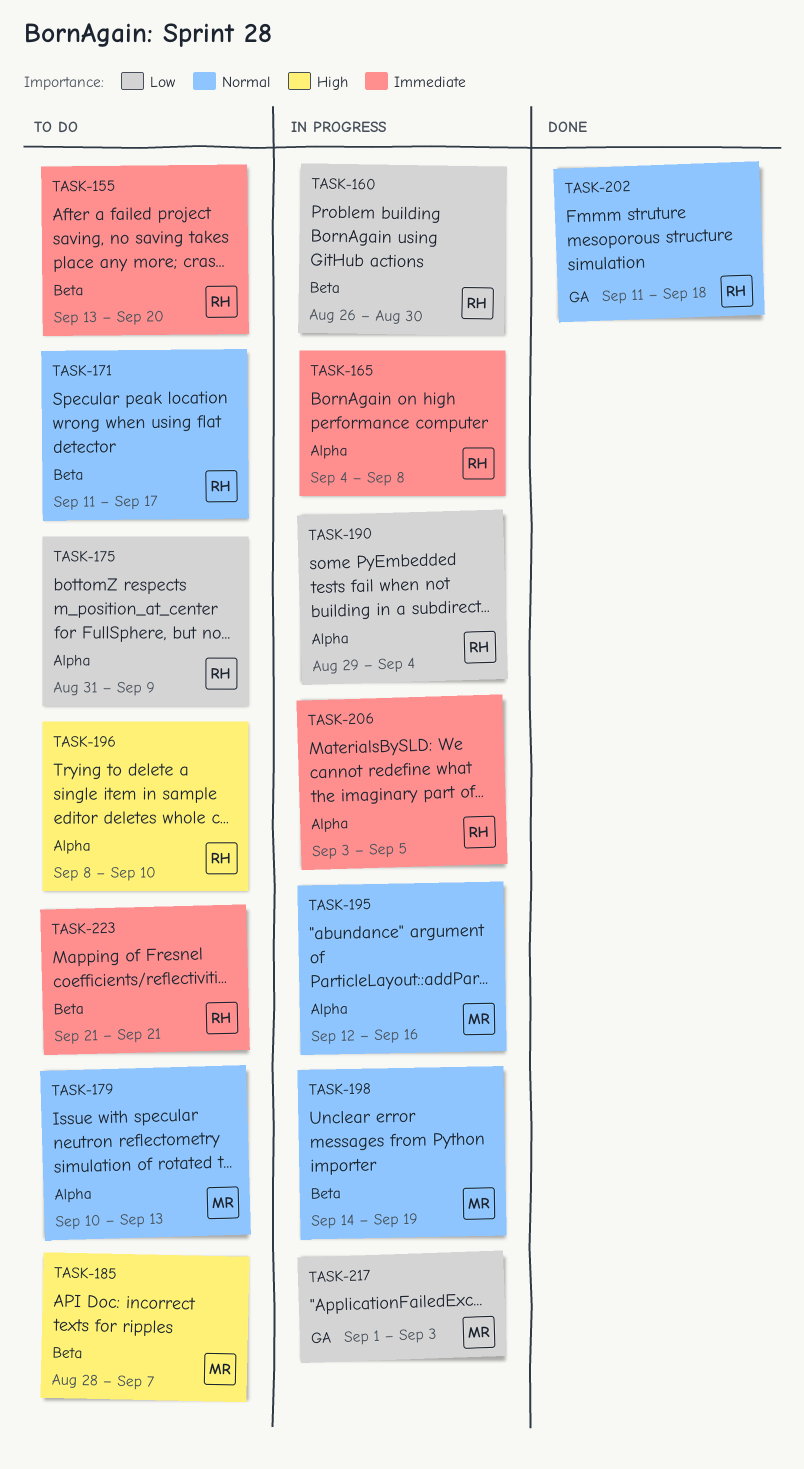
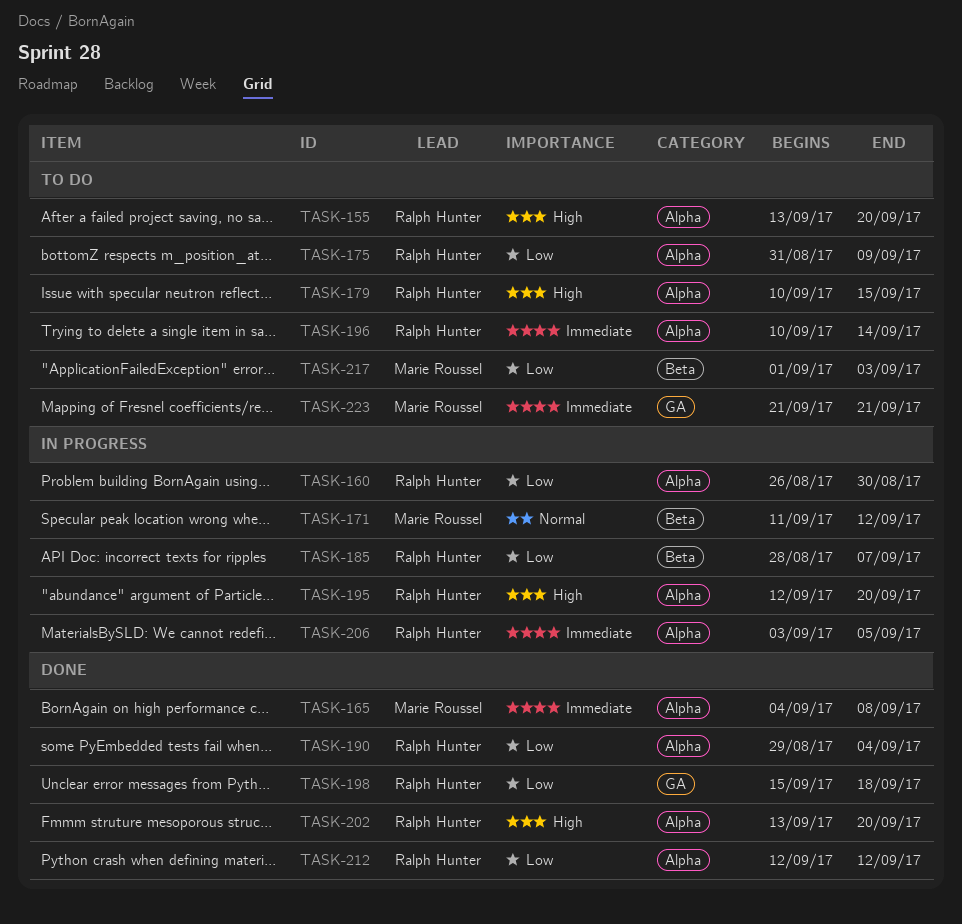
TASK-155, priority: Immediate -> High
TASK-155, label: Beta -> Alpha
TASK-160, label: Beta -> Alpha
TASK-165, status: In progress -> Done
TASK-165, owner: Ralph Hunter -> Marie Roussel
TASK-171, status: To do -> In progress
TASK-171, owner: Ralph Hunter -> Marie Roussel
TASK-171, due: Sep 17 -> Sep 12
TASK-179, owner: Marie Roussel -> Ralph Hunter
TASK-179, priority: Normal -> High
TASK-179, due: Sep 13 -> Sep 15
TASK-185, status: To do -> In progress
TASK-185, owner: Marie Roussel -> Ralph Hunter
TASK-185, priority: High -> Low
TASK-190, status: In progress -> Done
TASK-195, owner: Marie Roussel -> Ralph Hunter
TASK-195, priority: Normal -> High
TASK-195, due: Sep 16 -> Sep 20
TASK-196, priority: High -> Immediate
TASK-196, start: Sep 8 -> Sep 10
TASK-196, due: Sep 10 -> Sep 14
TASK-198, status: In progress -> Done
TASK-198, owner: Marie Roussel -> Ralph Hunter
TASK-198, priority: Normal -> Low
TASK-198, label: Beta -> GA
TASK-198, start: Sep 14 -> Sep 15
TASK-198, due: Sep 19 -> Sep 18
TASK-202, priority: Normal -> High
TASK-202, label: GA -> Alpha
TASK-202, start: Sep 11 -> Sep 13
TASK-202, due: Sep 18 -> Sep 20
TASK-212: none -> present
TASK-217, status: In progress -> To do
TASK-217, label: GA -> Beta
TASK-223, owner: Ralph Hunter -> Marie Roussel
TASK-223, label: Beta -> GA

